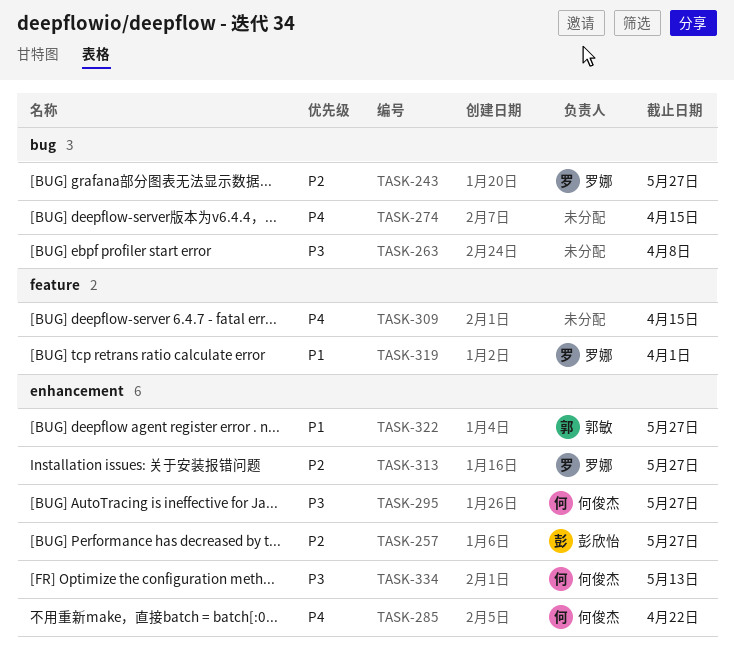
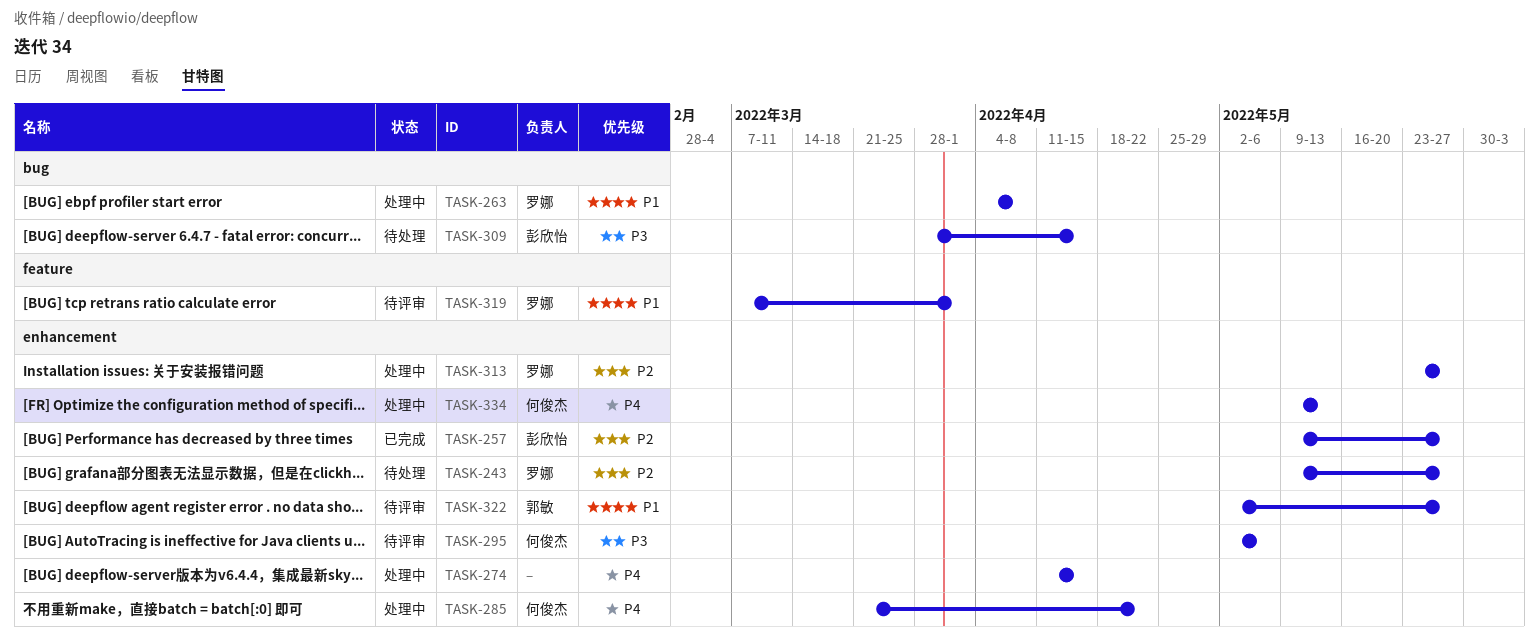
TASK-243, label: bug -> enhancement
TASK-263, owner: none -> 罗娜
TASK-263, priority: P3 -> P1
TASK-274, label: bug -> enhancement
TASK-295, due: May 27 -> May 6
TASK-309, owner: none -> 彭欣怡
TASK-309, priority: P4 -> P3
TASK-309, label: feature -> bug
TASK-334, priority: P3 -> P4

